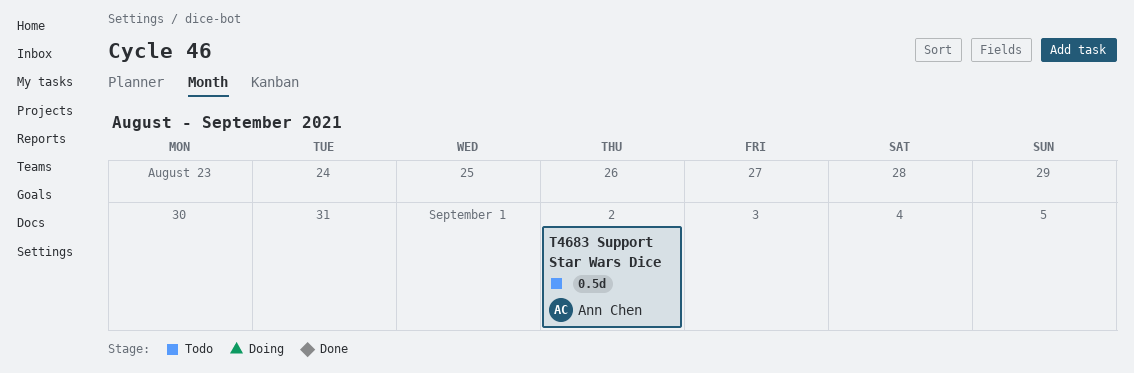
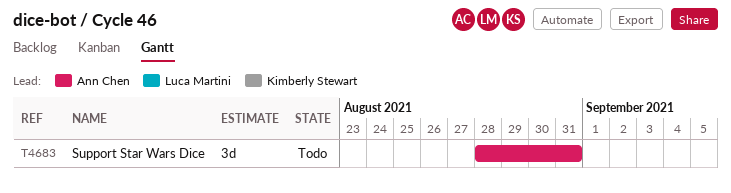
T4683, estimate: 0.5d -> 3d
T4683, due: Sep 2 -> Aug 31

